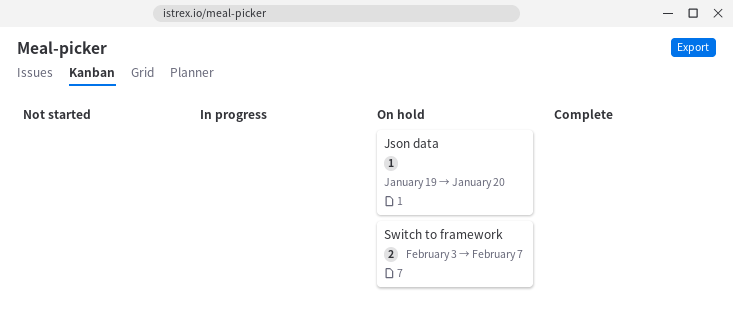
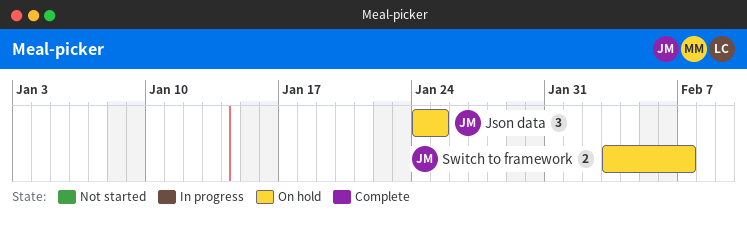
Json data, estimate: 1 -> 3
Json data, start: Jan 19 -> Jan 24
Json data, due: Jan 20 -> Jan 25

